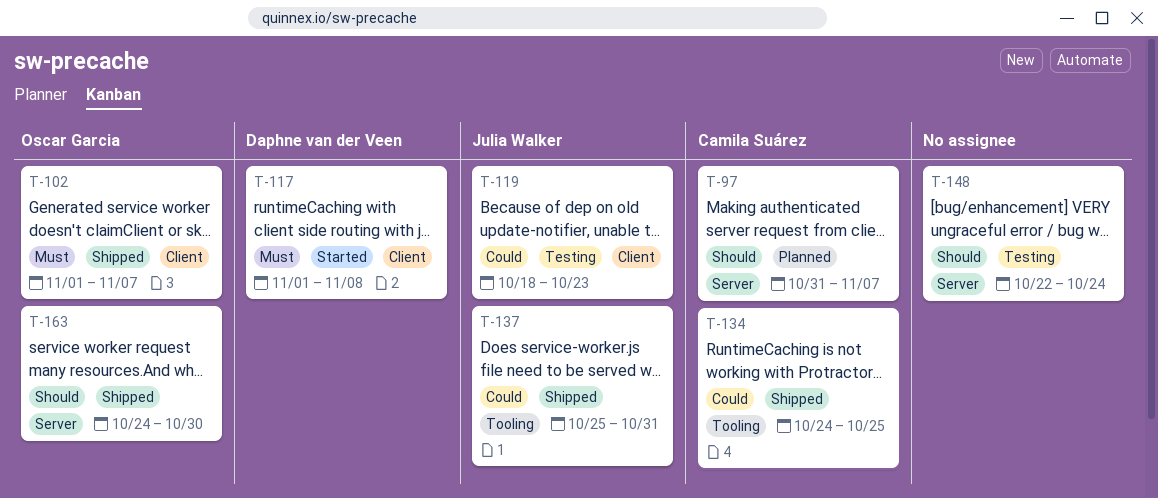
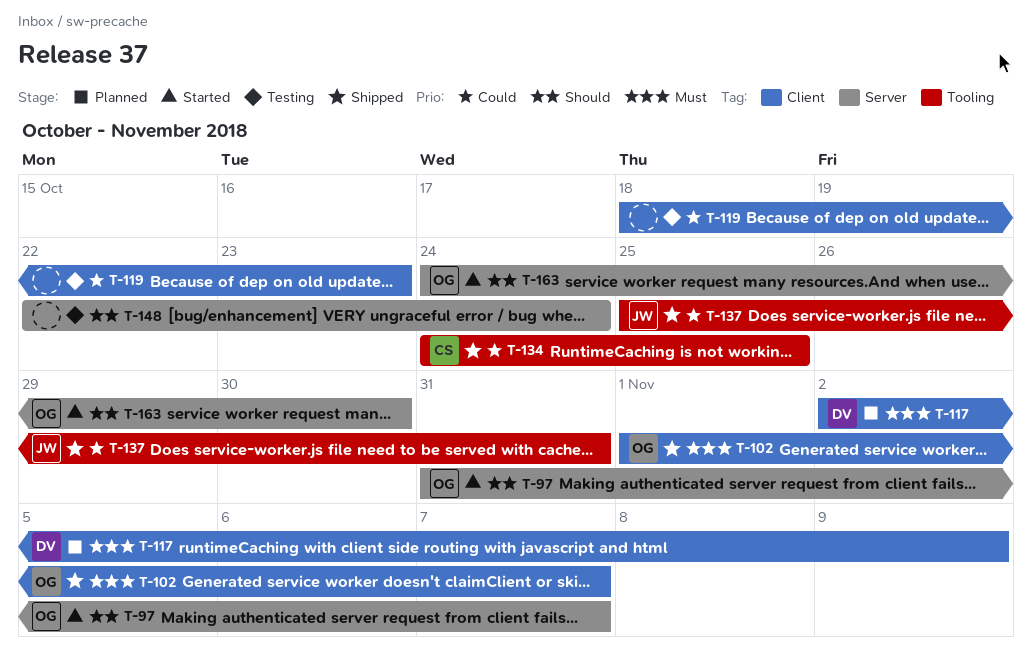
T-97, status: Planned -> Started
T-97, owner: Camila Suárez -> Oscar Garcia
T-117, status: Started -> Planned
T-117, start: Nov 1 -> Nov 2
T-117, due: Nov 8 -> Nov 9
T-119, owner: Julia Walker -> none
T-163, status: Shipped -> Started

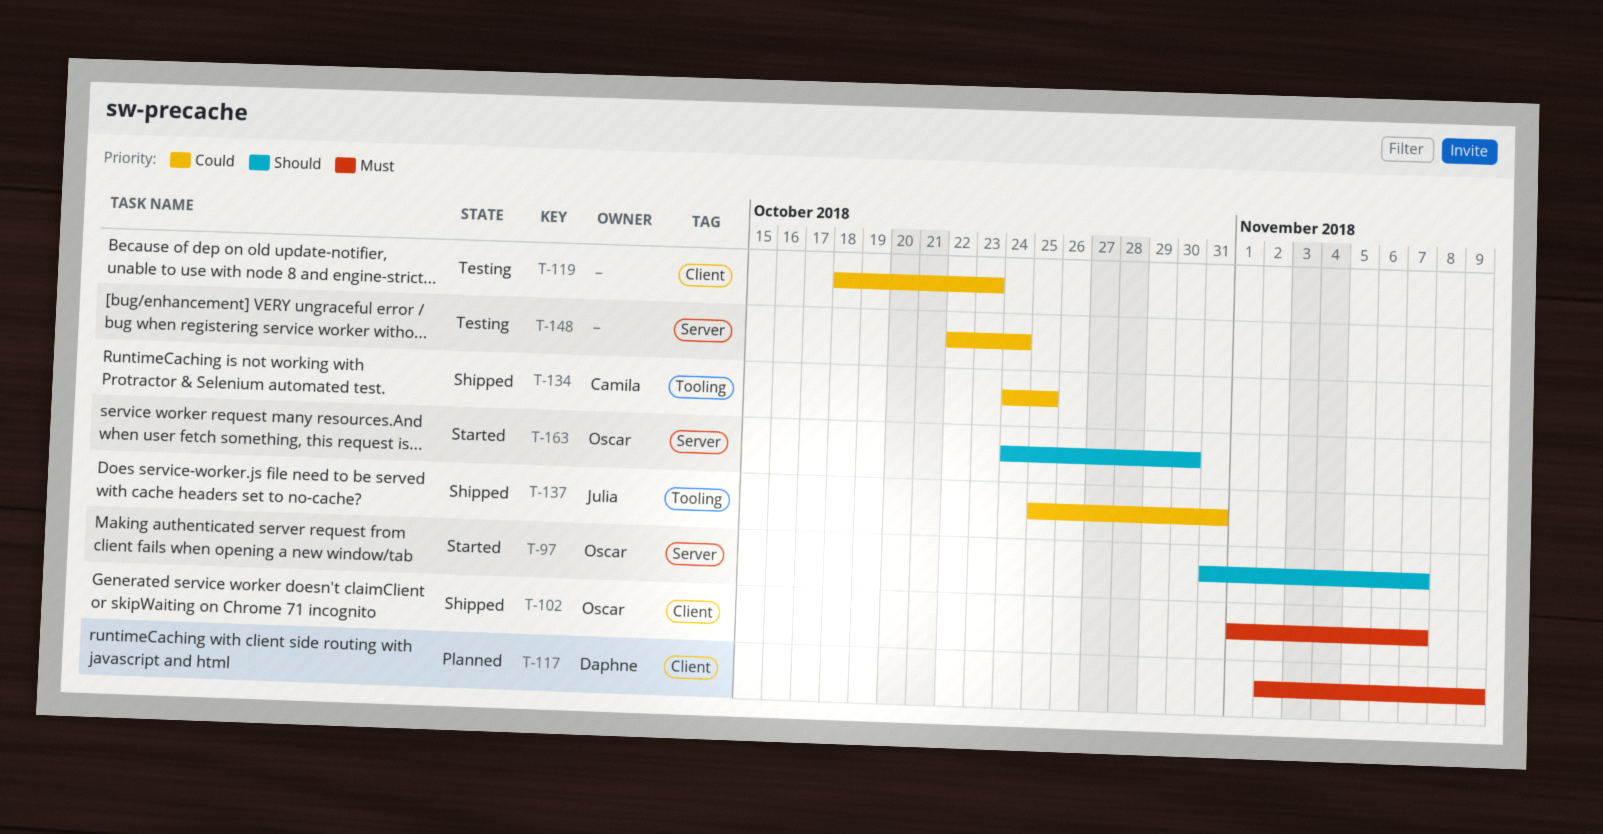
T-148, priority: Should -> Could

